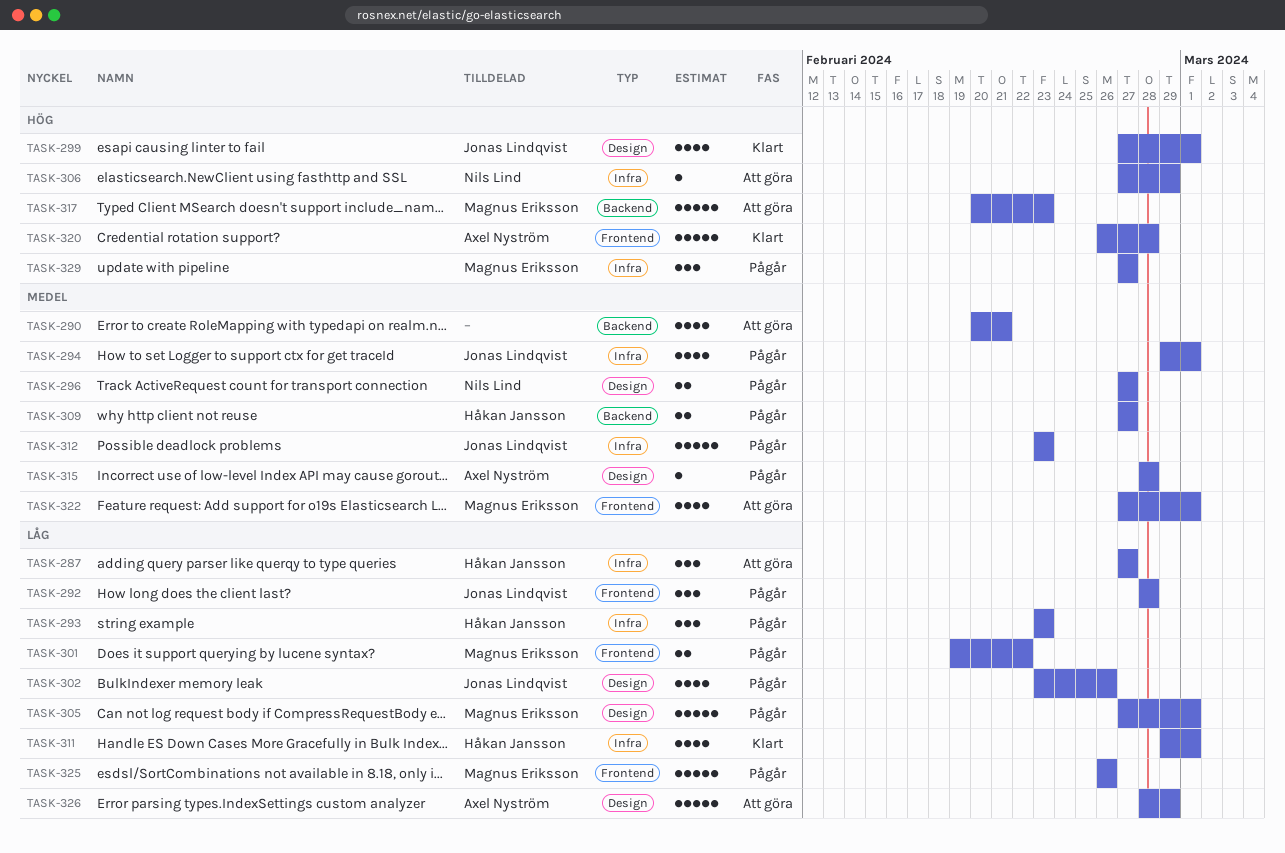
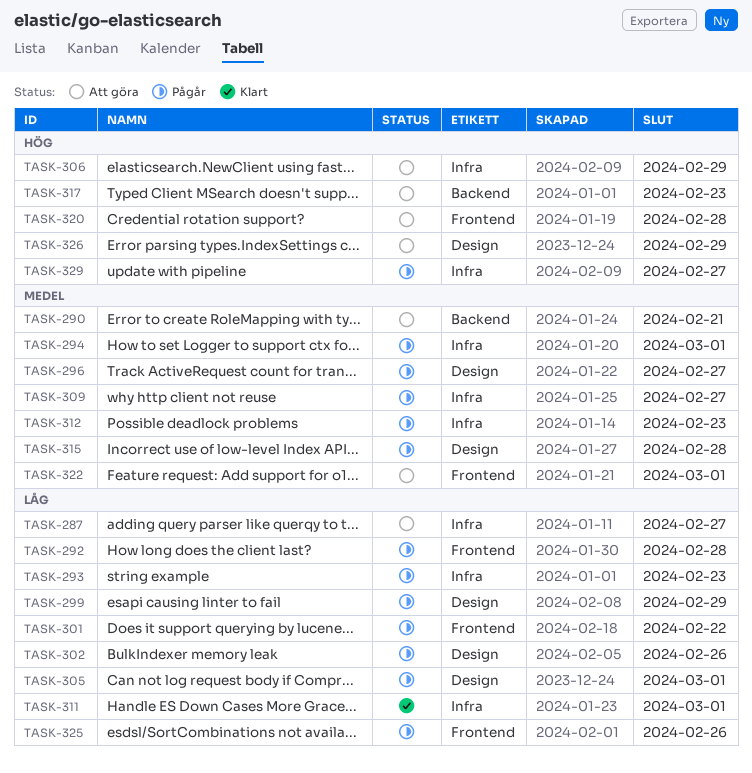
TASK-299, status: Klart -> Pågår
TASK-299, priority: Hög -> Låg
TASK-299, due: Mar 1 -> Feb 29
TASK-309, label: Backend -> Infra
TASK-320, status: Klart -> Att göra
TASK-326, priority: Låg -> Hög

